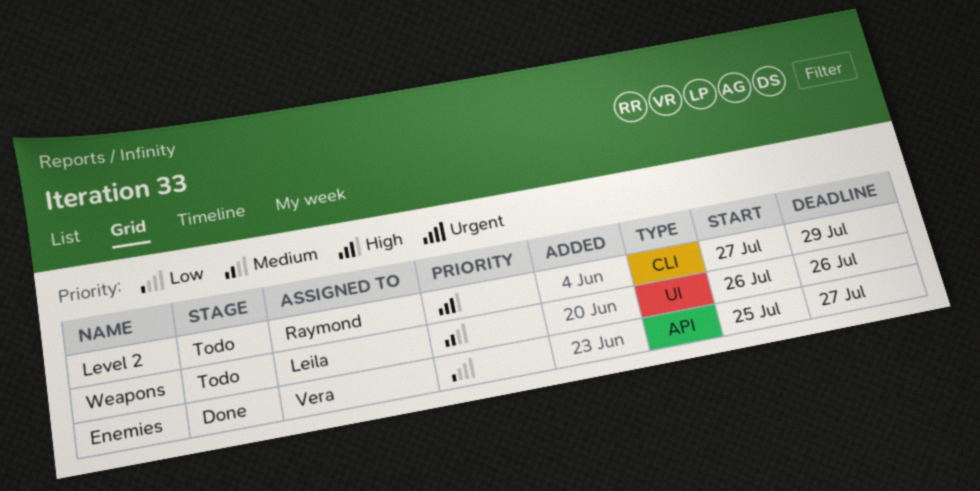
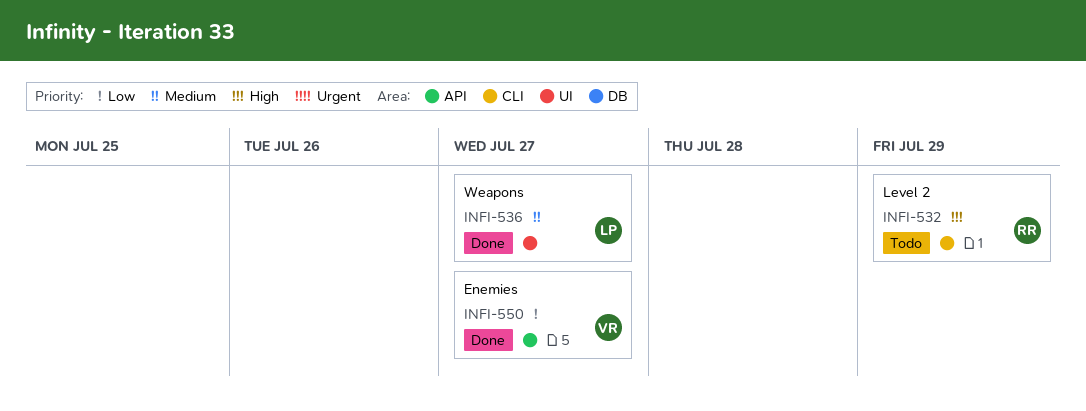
Weapons, status: Todo -> Done
Weapons, due: Jul 26 -> Jul 27

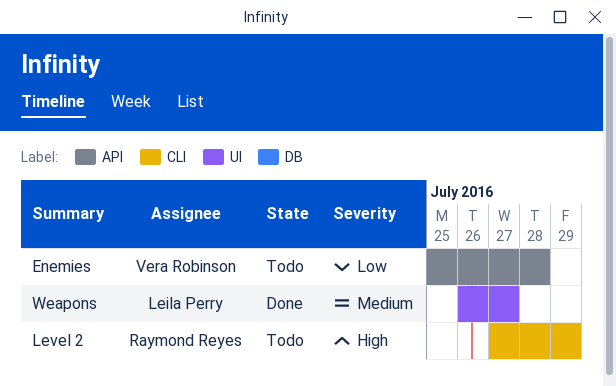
Enemies, status: Done -> Todo
Enemies, due: Jul 27 -> Jul 28

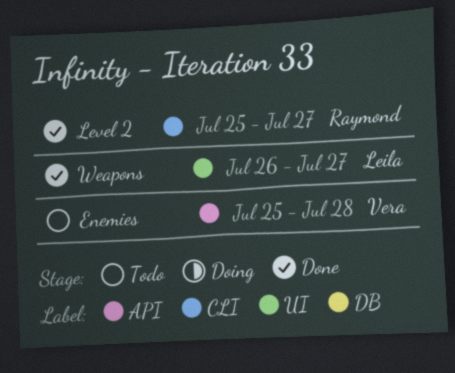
Level 2, status: Todo -> Done
Level 2, start: Jul 27 -> Jul 25
Level 2, due: Jul 29 -> Jul 27

